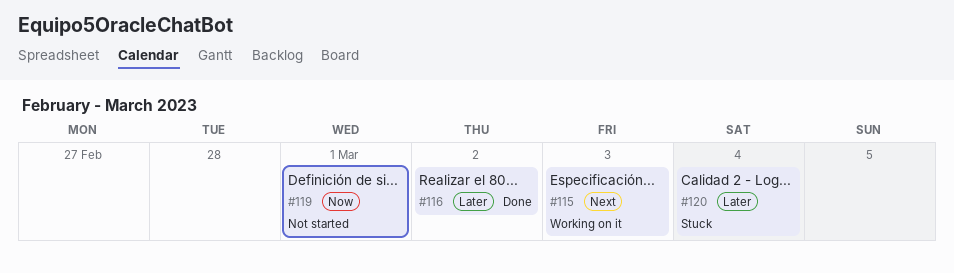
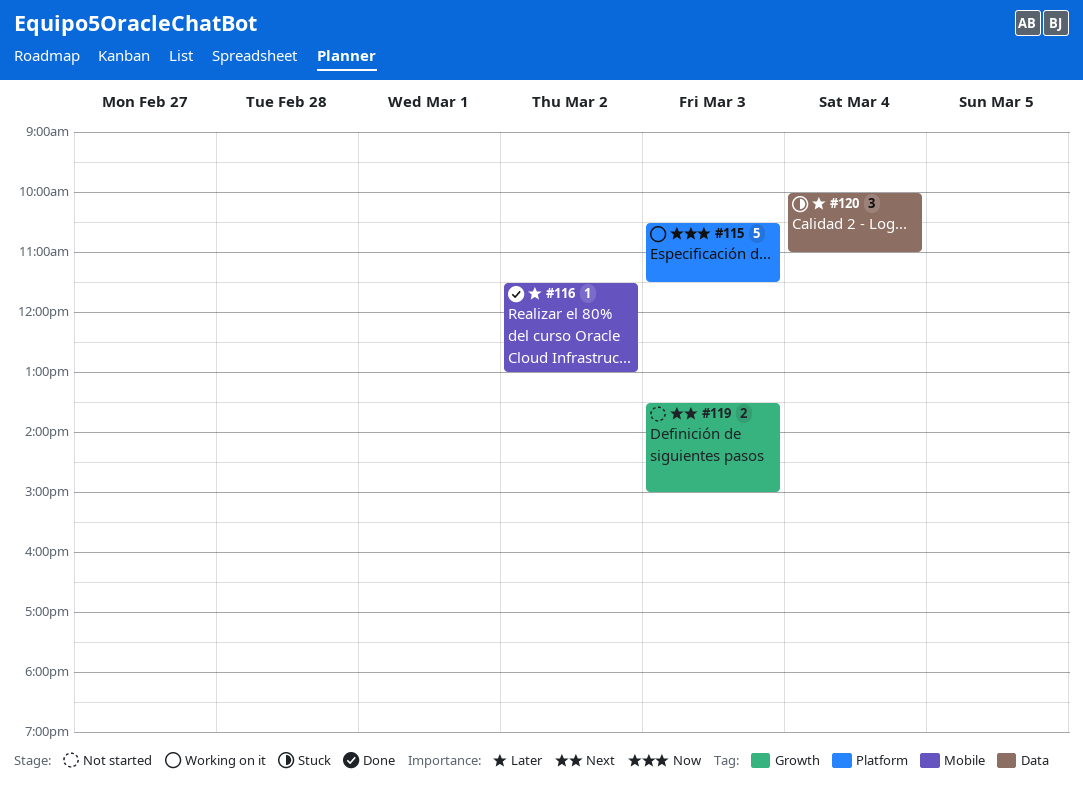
#115, priority: Next -> Now
#119, priority: Now -> Next
#119, day: Mar 1 -> Mar 3

